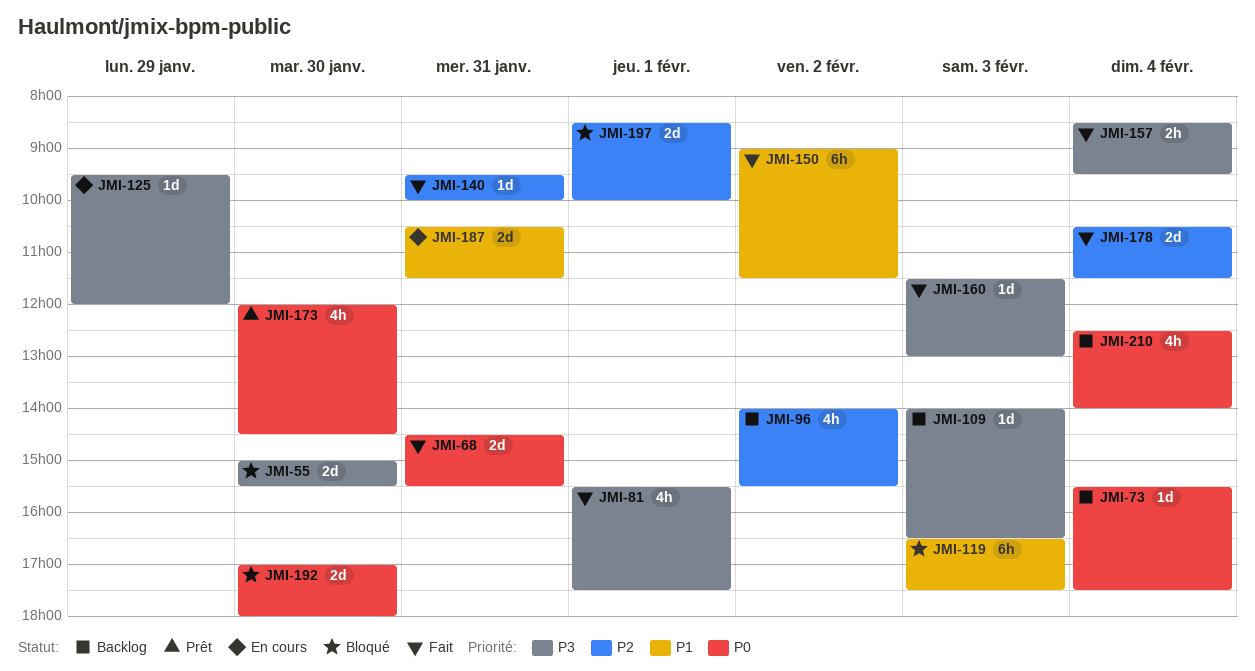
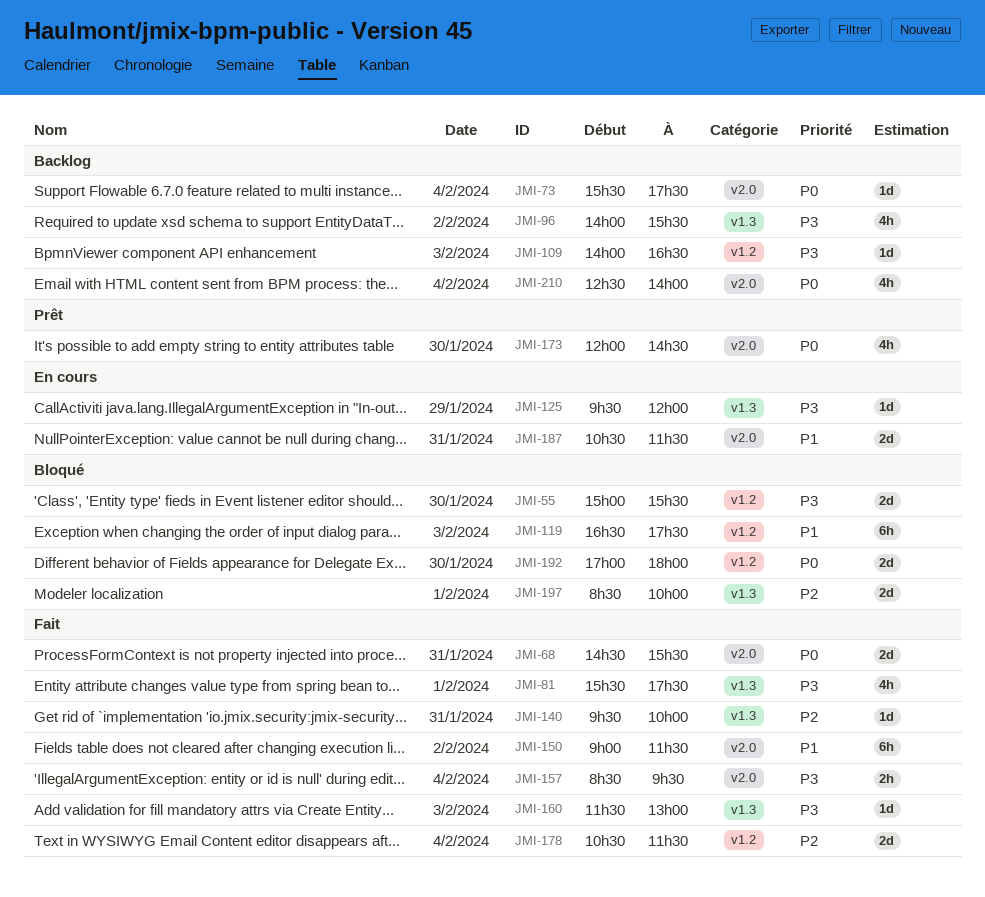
JMI-96, priority: P2 -> P3

